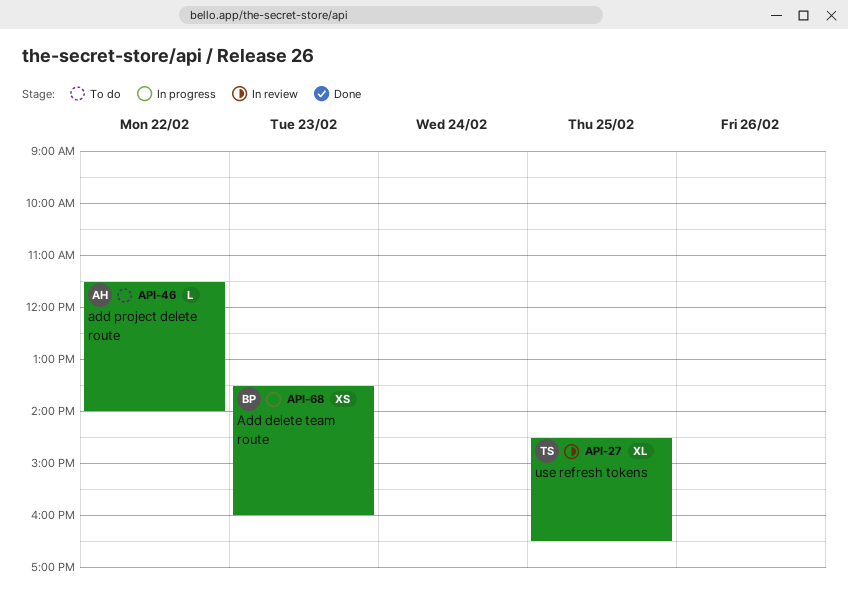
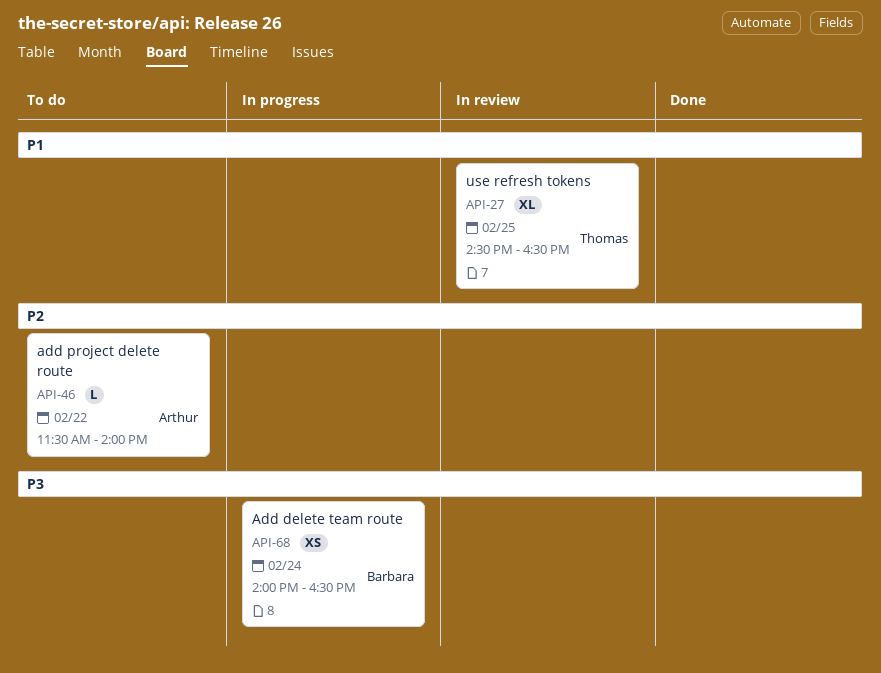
API-68, day: Feb 23 -> Feb 24
API-68, begins: 13:30 -> 14:00
API-68, ends: 16:00 -> 16:30

